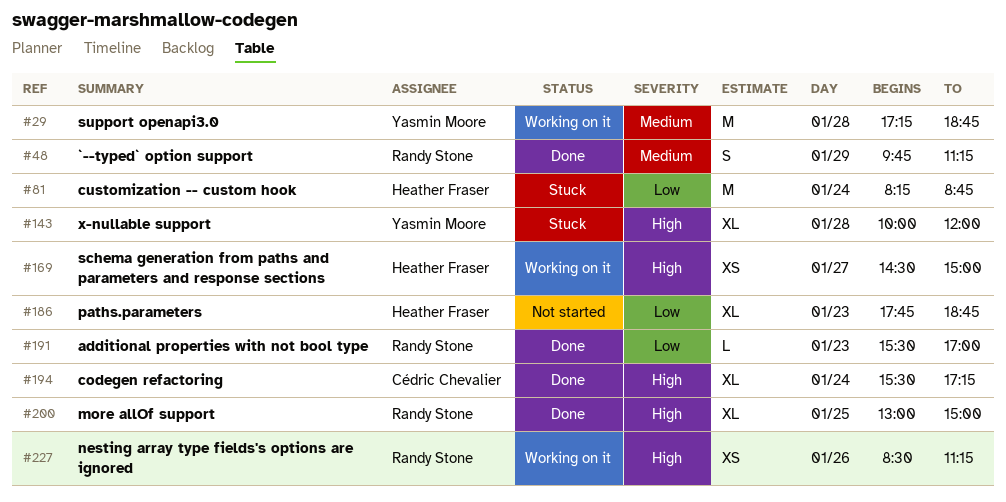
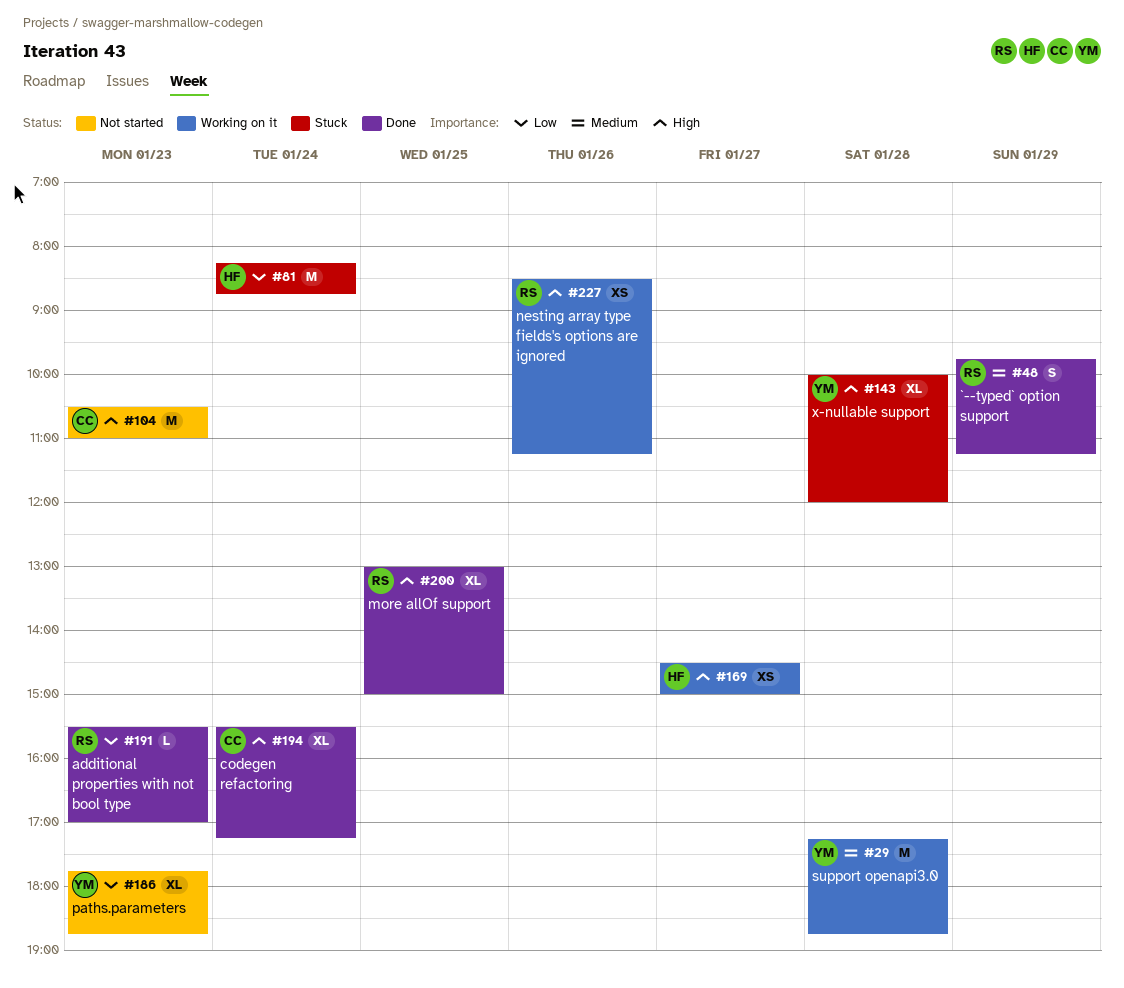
#104: none -> present
#186, owner: Heather Fraser -> Yasmin Moore

